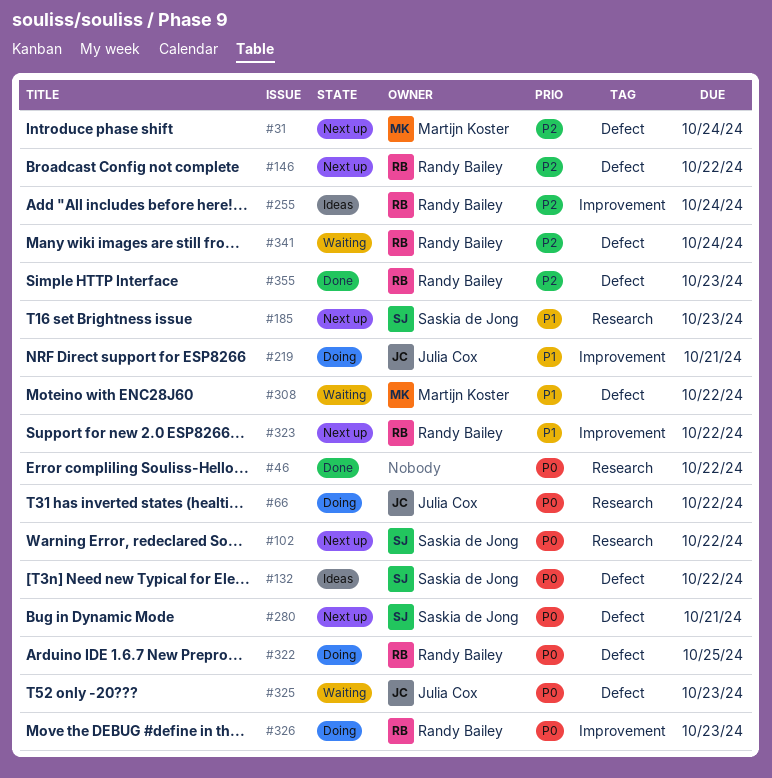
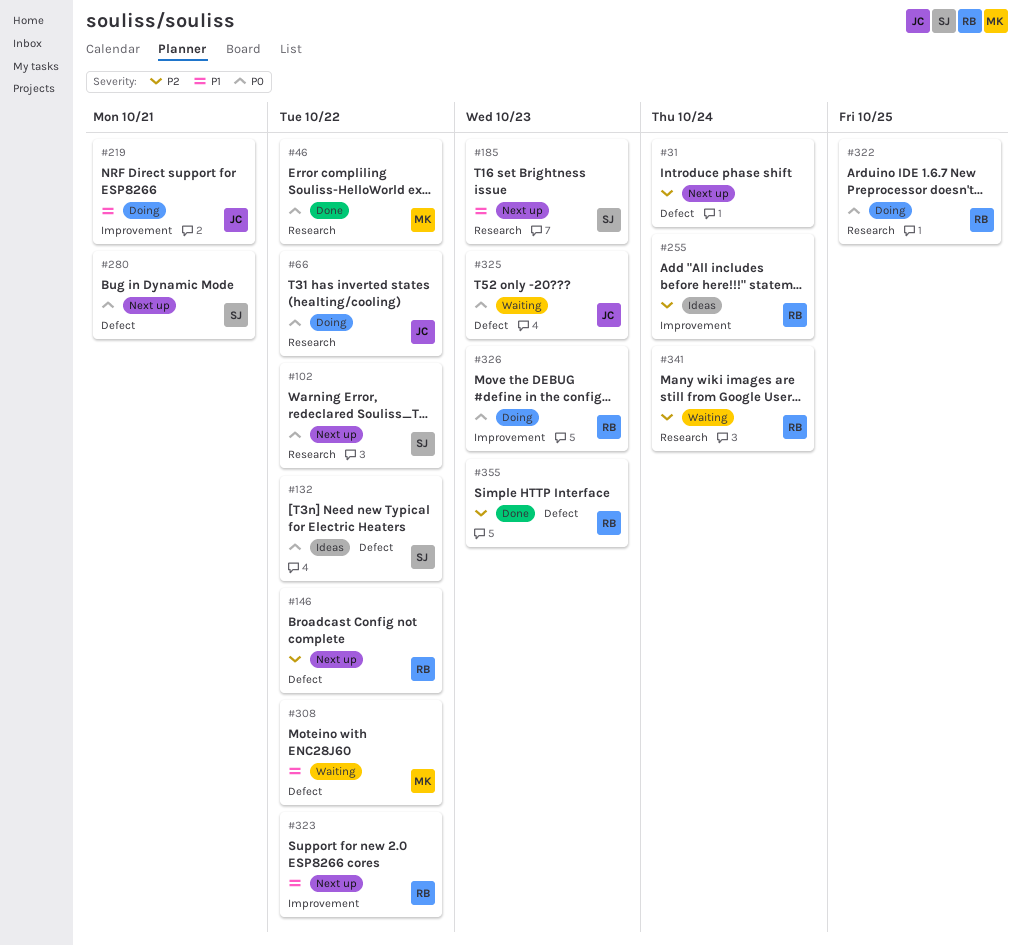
#31, owner: Martijn Koster -> none
#46, owner: none -> Martijn Koster
#322, label: Defect -> Research
#341, label: Defect -> Research

